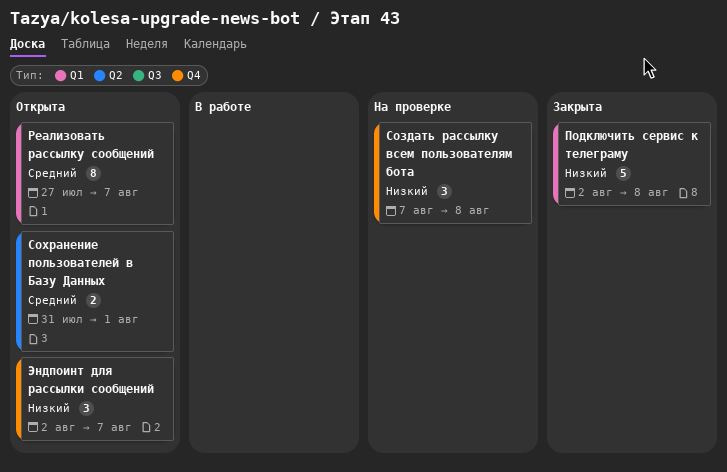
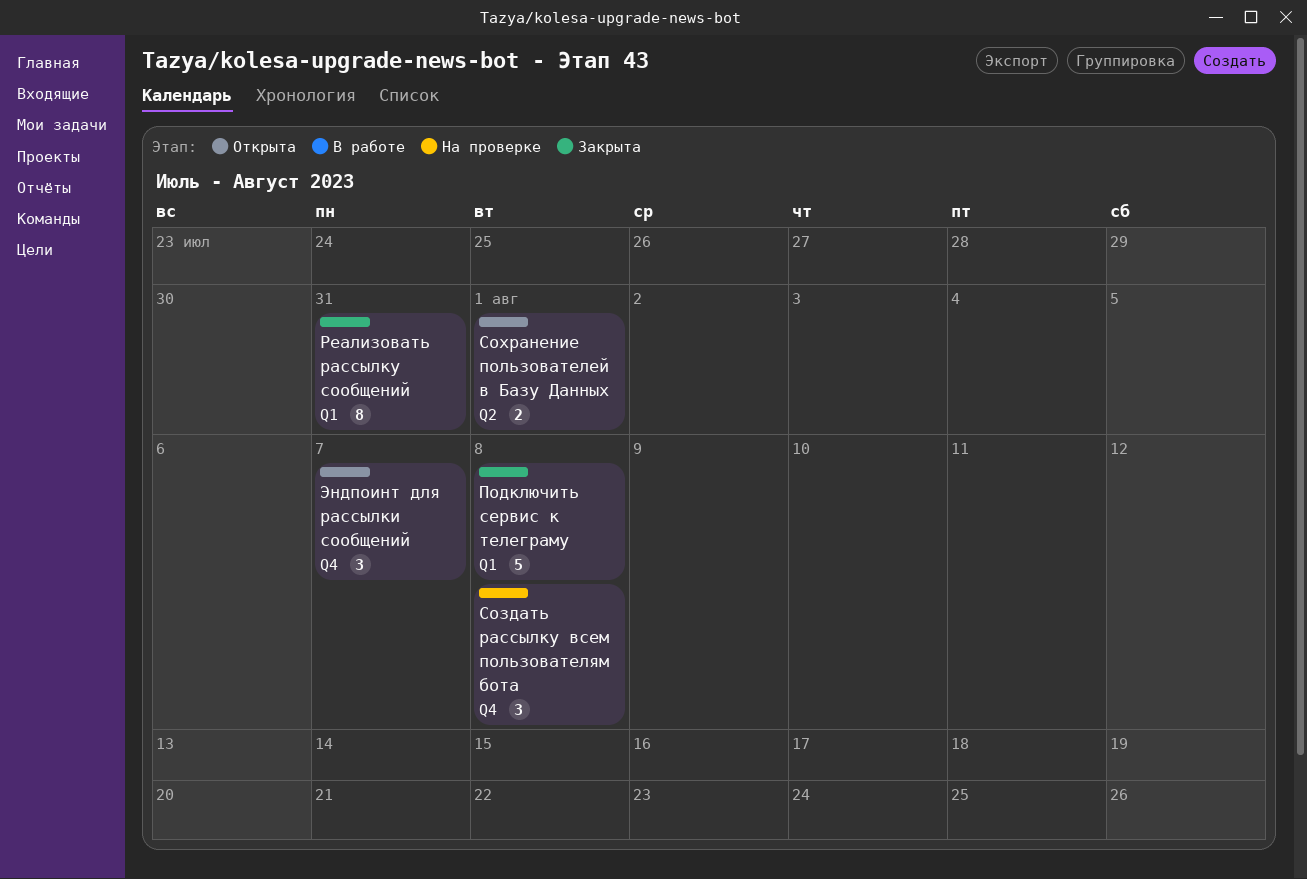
Реализовать рассылку сообщений, status: Открыта -> Закрыта
Реализовать рассылку сообщений, due: Aug 7 -> Jul 31

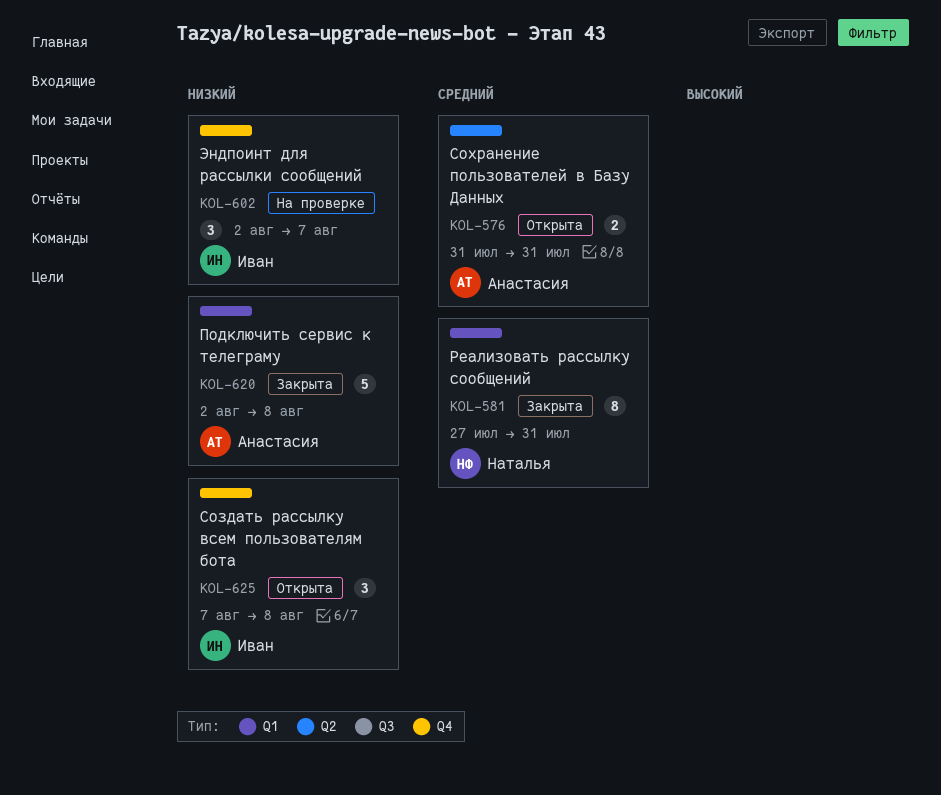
Cохранение пользователей в Базу Данных, due: Aug 1 -> Jul 31
Создать рассылку всем пользователям бота, status: На проверке -> Открыта
Эндпоинт для рассылки сообщений, status: Открыта -> На проверке

